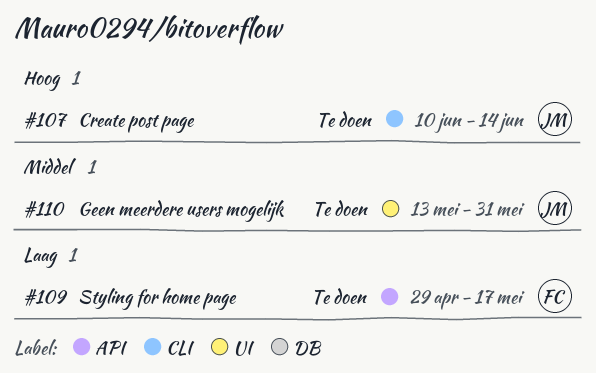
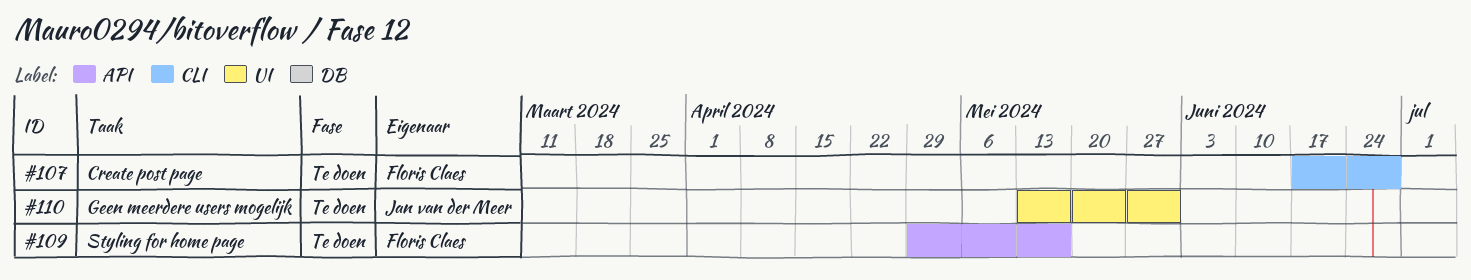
#107, owner: Jan van der Meer -> Floris Claes
#107, start: Jun 10 -> Jun 17
#107, due: Jun 14 -> Jun 28

